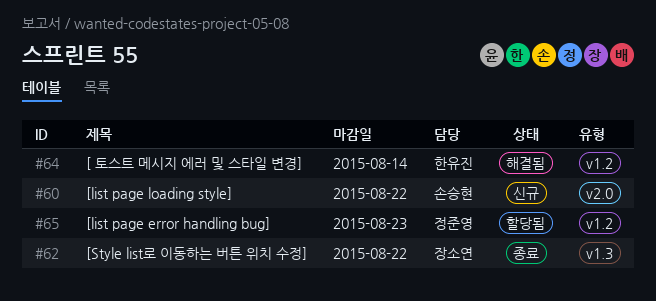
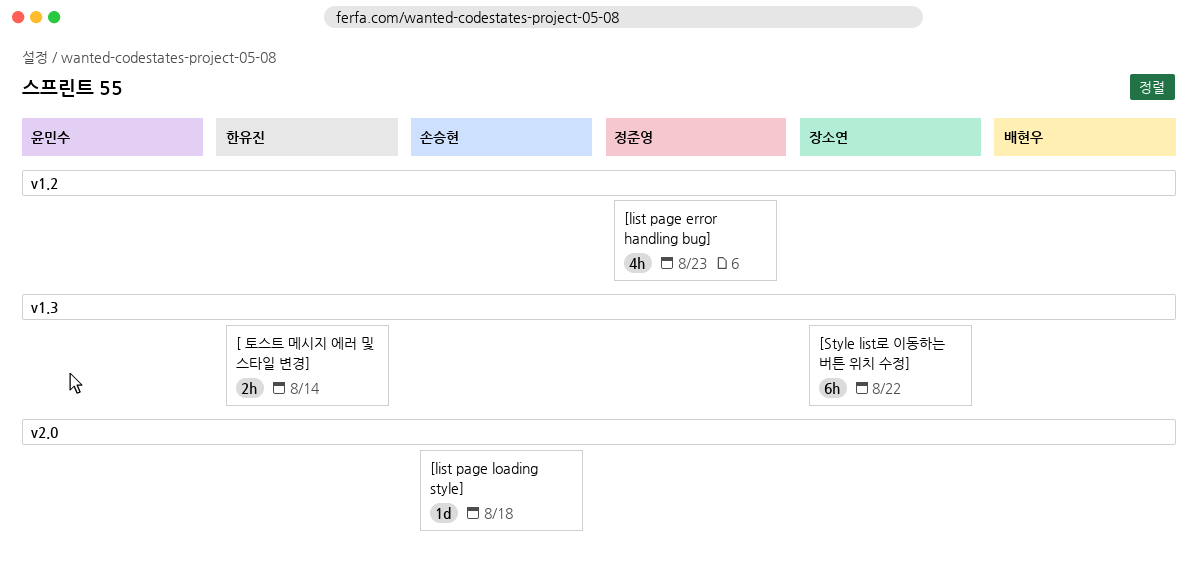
[ 토스트 메시지 에러 및 스타일 변경], label: v1.2 -> v1.3
[list page loading style], due: Aug 22 -> Aug 18

